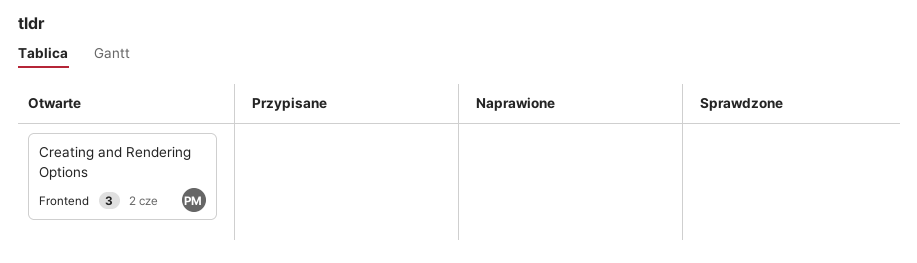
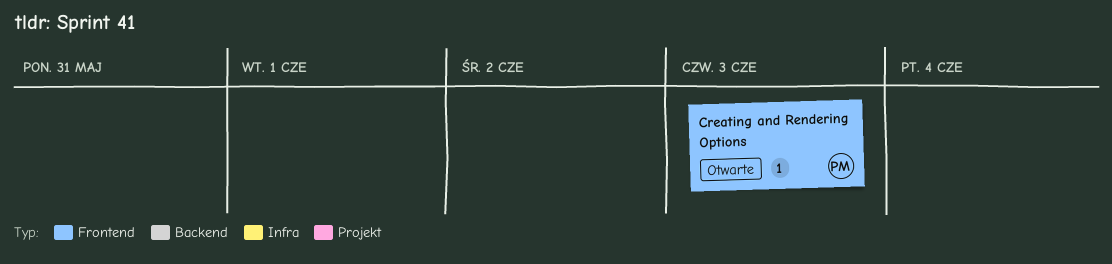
Creating and Rendering Options, estimate: 3 -> 1
Creating and Rendering Options, due: Jun 2 -> Jun 3

